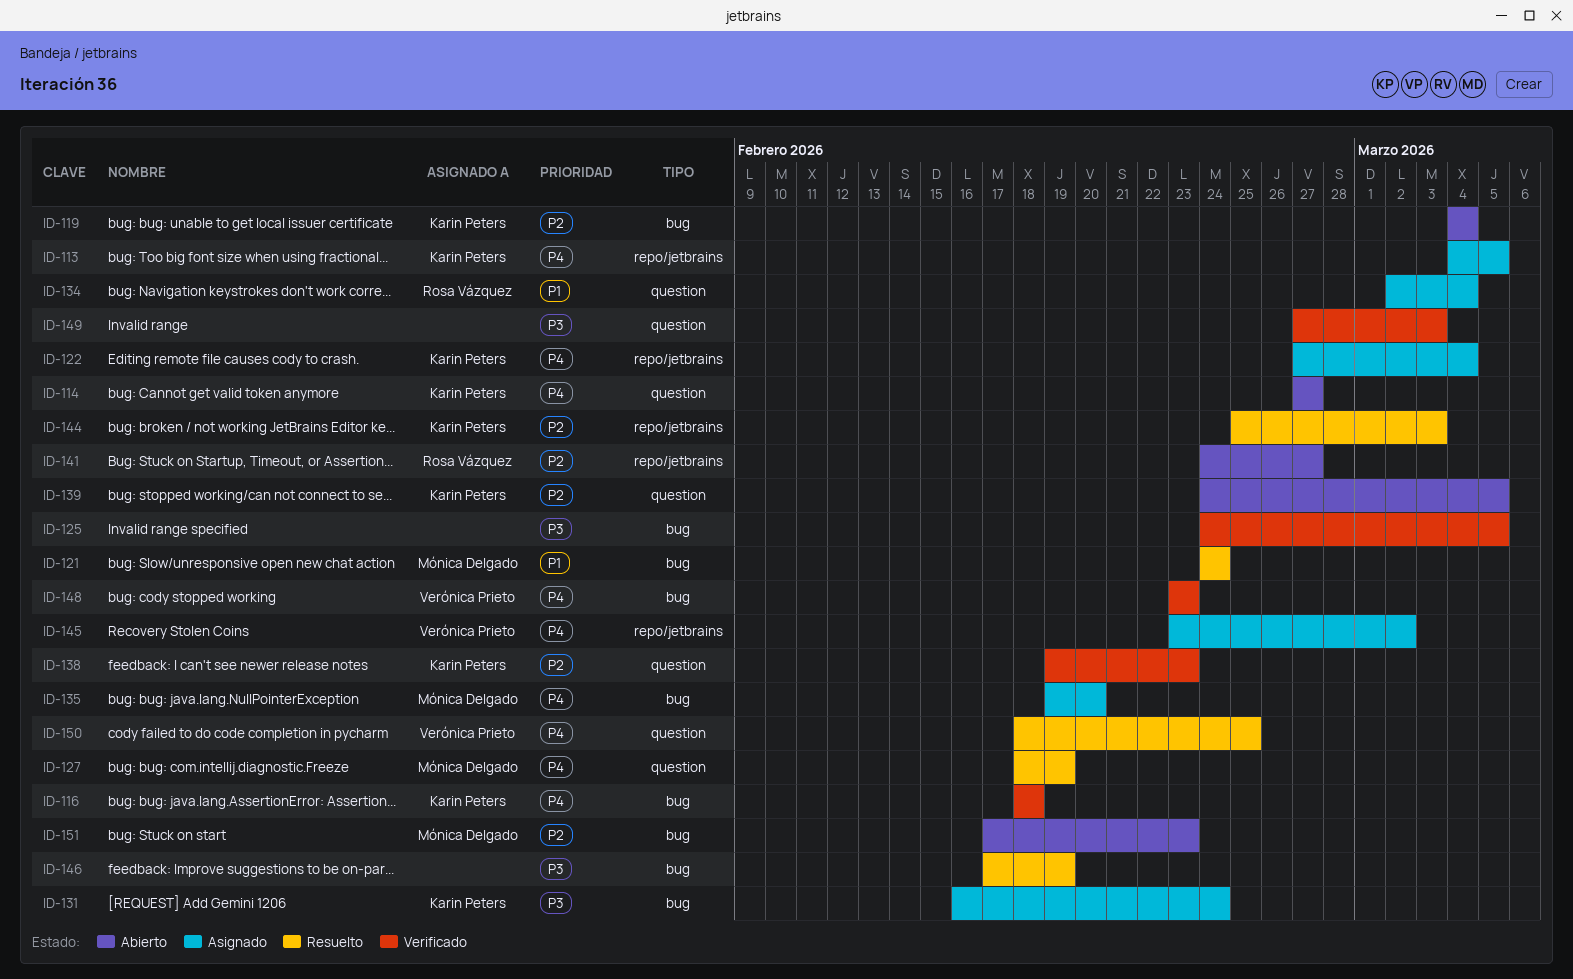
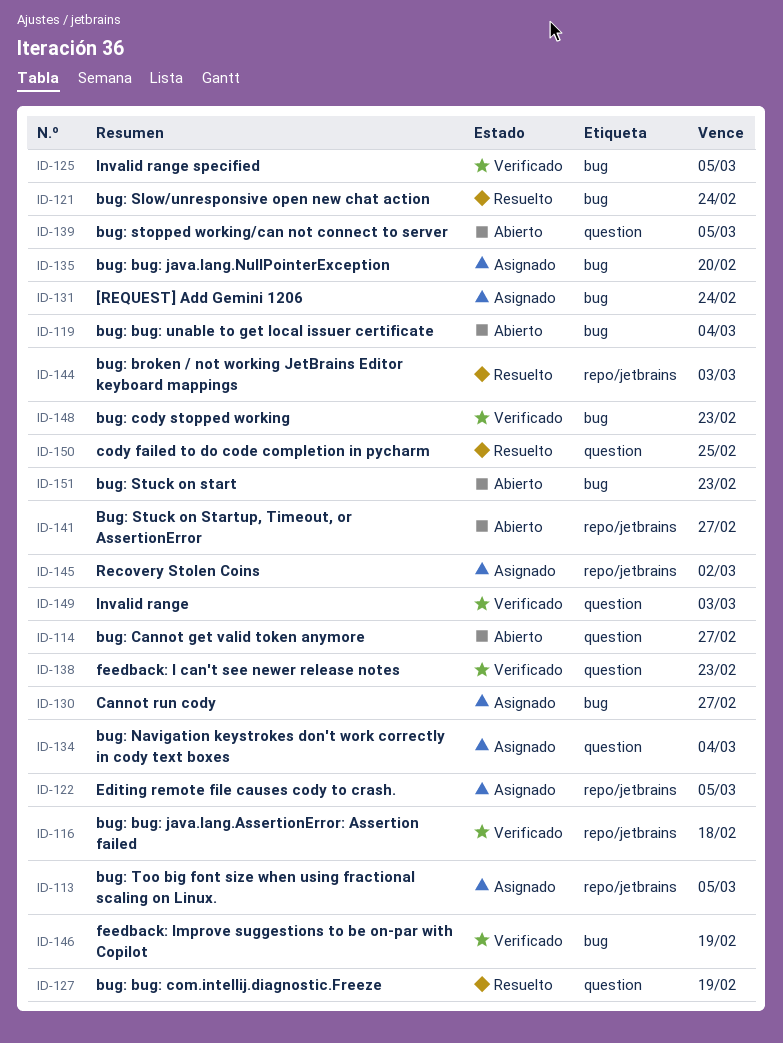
ID-116, label: bug -> repo/jetbrains
ID-122, due: Mar 4 -> Mar 5
ID-130: none -> present
ID-146, status: Resuelto -> Verificado

